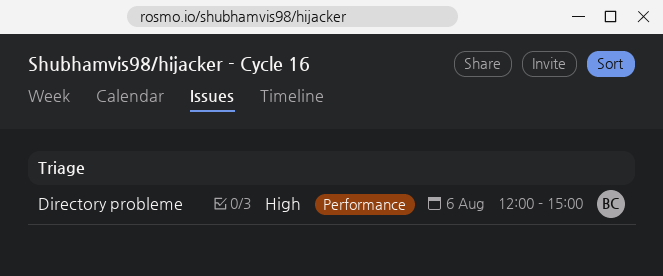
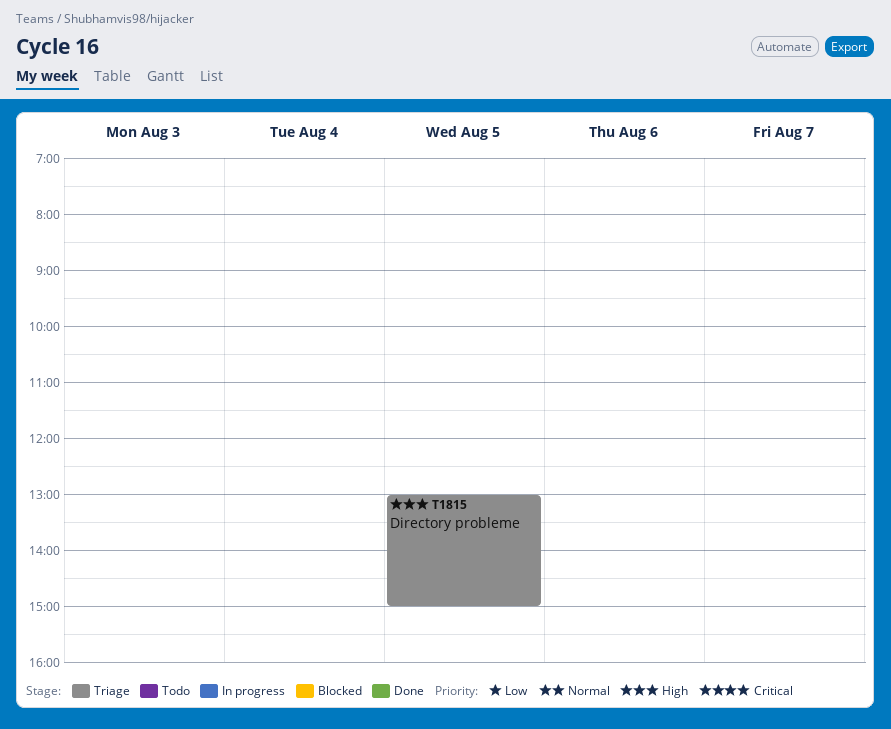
Directory probleme, day: Aug 6 -> Aug 5
Directory probleme, begins: 12:00 -> 13:00

